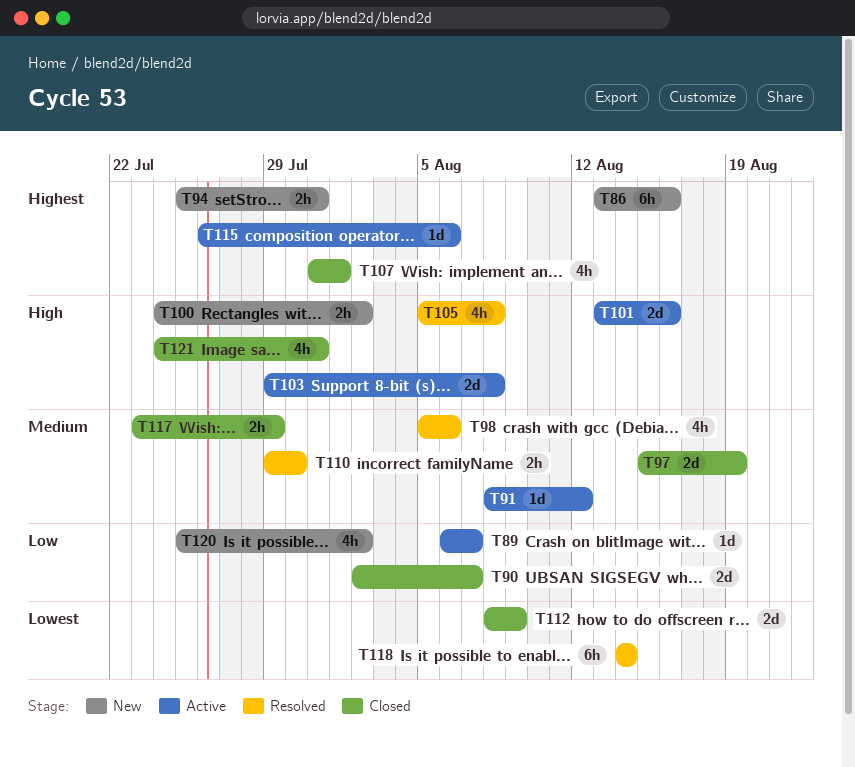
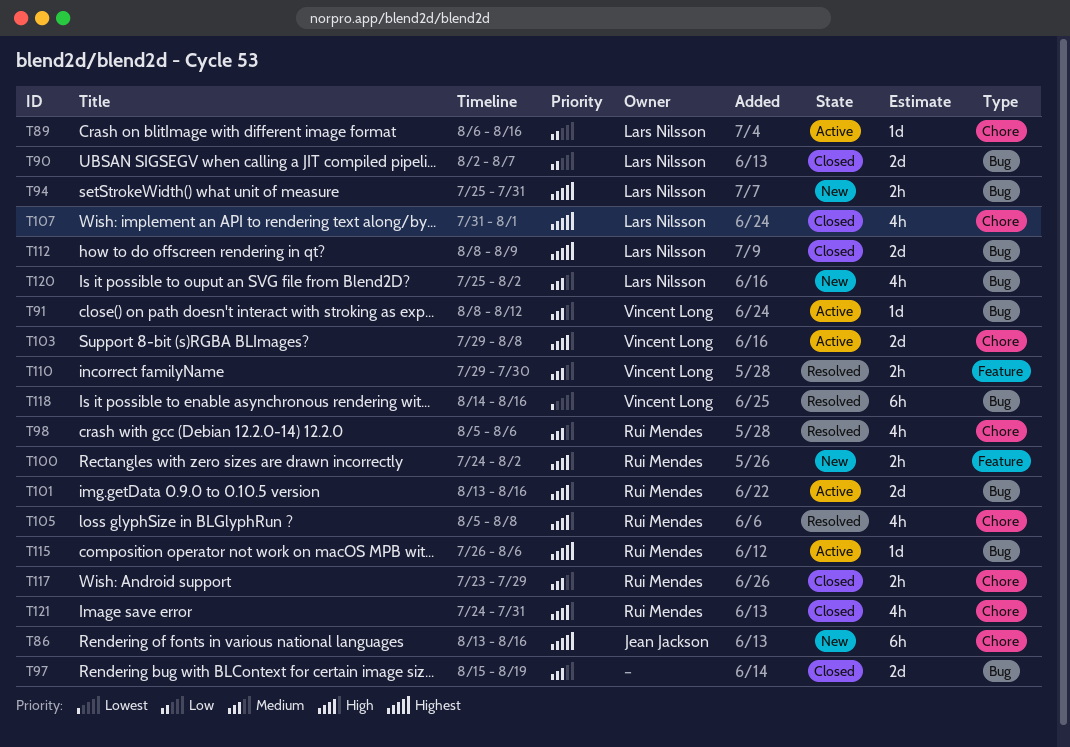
T89, due: Aug 7 -> Aug 16
T112, priority: Lowest -> Highest
T118, due: Aug 14 -> Aug 16
T120, priority: Low -> Medium

